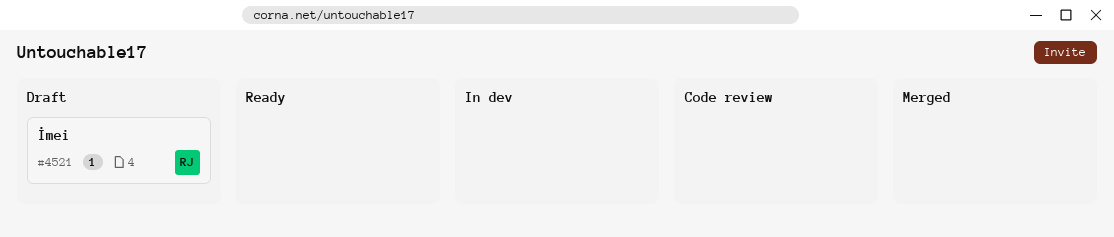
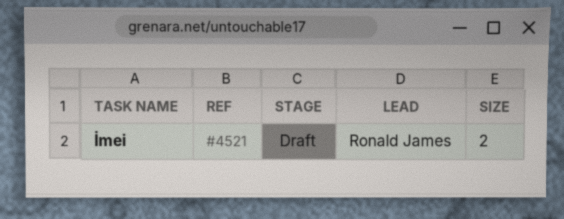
#4521, estimate: 1 -> 2

